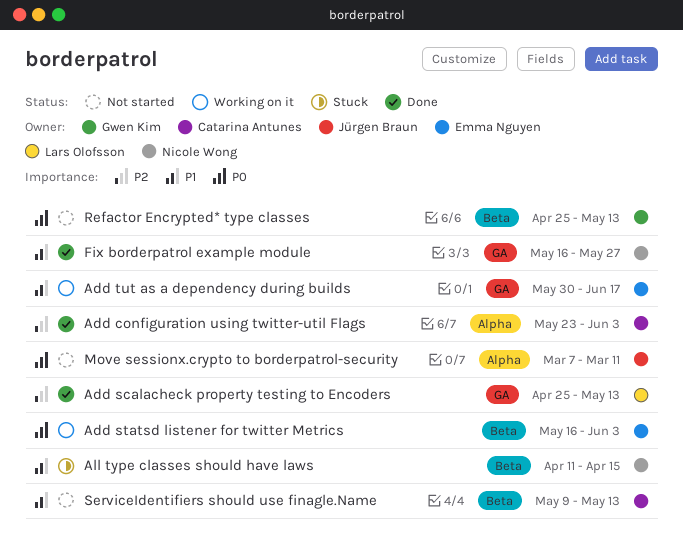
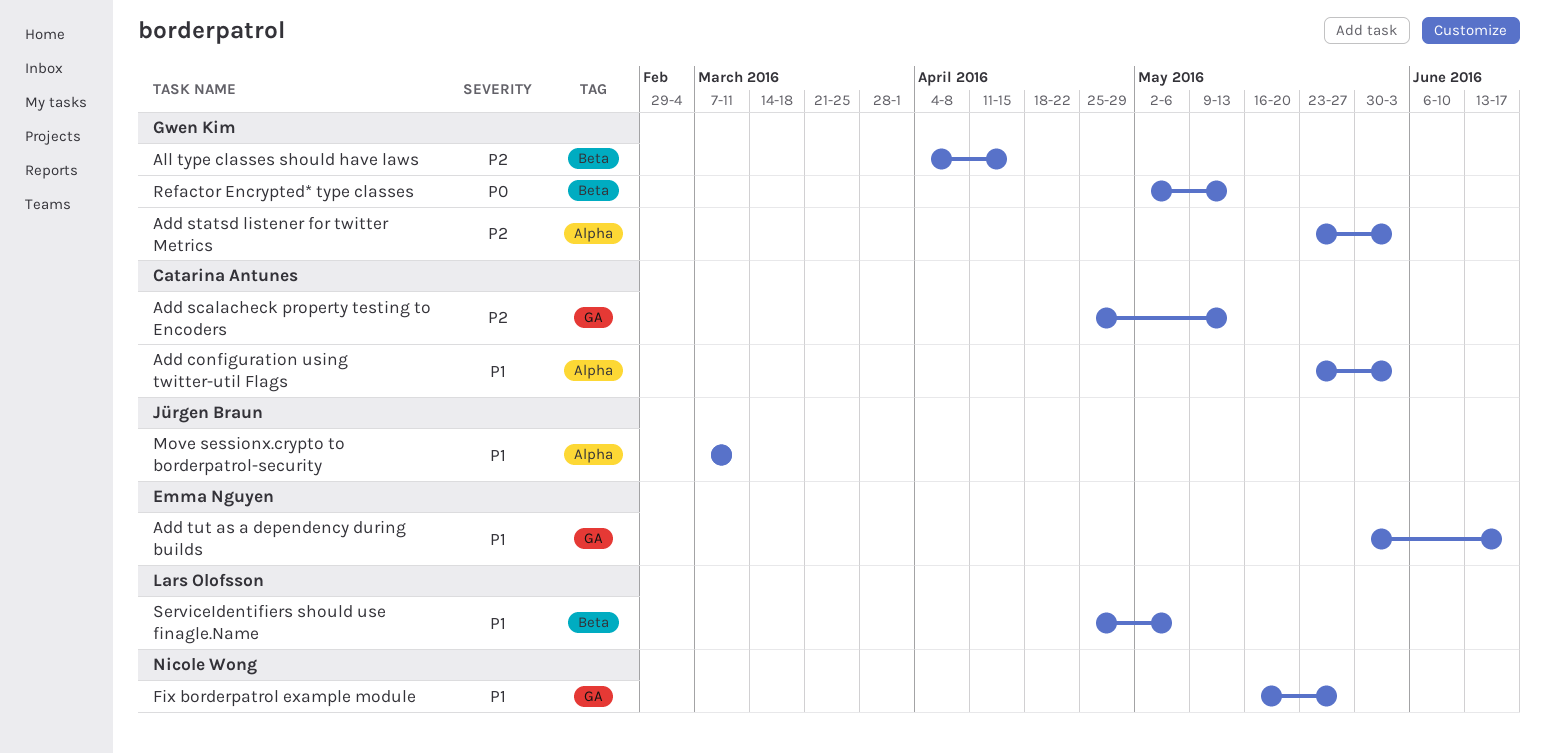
Add configuration using twitter-util Flags, priority: P2 -> P1
Add scalacheck property testing to Encoders, owner: Lars Olofsson -> Catarina Antunes
Add statsd listener for twitter Metrics, owner: Emma Nguyen -> Gwen Kim
Add statsd listener for twitter Metrics, priority: P0 -> P2
Add statsd listener for twitter Metrics, label: Beta -> Alpha
Add statsd listener for twitter Metrics, start: May 16 -> May 23
All type classes should have laws, owner: Nicole Wong -> Gwen Kim
All type classes should have laws, priority: P1 -> P2
All type classes should have laws, start: Apr 11 -> Apr 4
Move sessionx.crypto to borderpatrol-security, priority: P0 -> P1
Refactor Encrypted* type classes, start: Apr 25 -> May 2
ServiceIdentifiers should use finagle.Name, owner: Catarina Antunes -> Lars Olofsson
ServiceIdentifiers should use finagle.Name, start: May 9 -> Apr 25
ServiceIdentifiers should use finagle.Name, due: May 13 -> May 6

